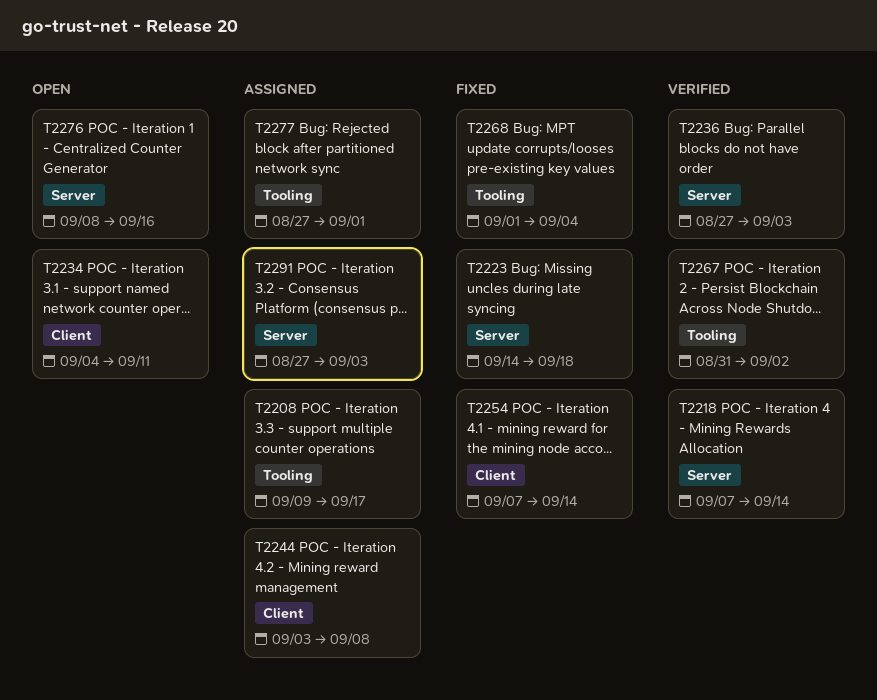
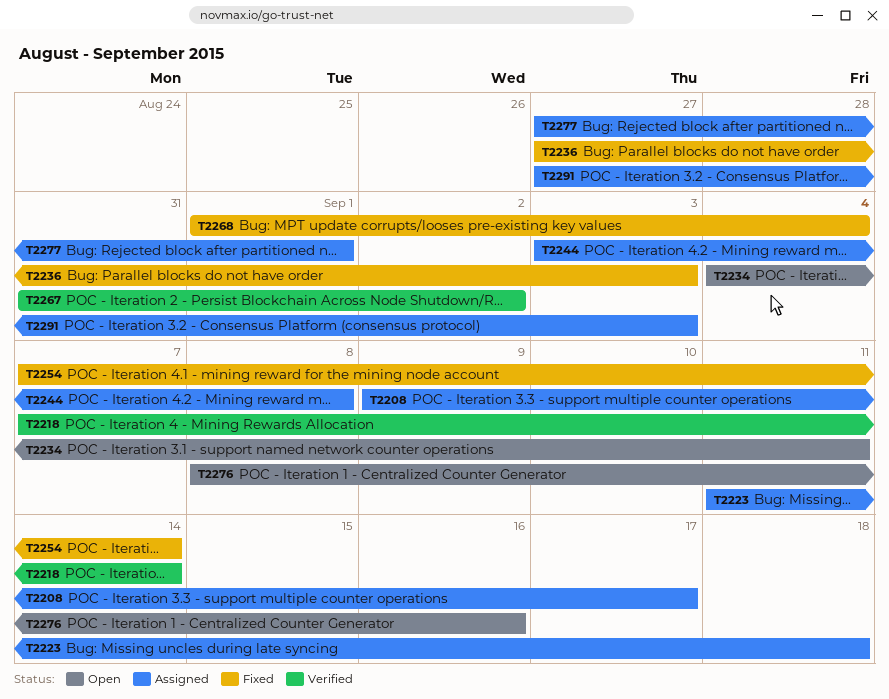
T2223, status: Fixed -> Assigned
T2223, start: Sep 14 -> Sep 11
T2236, status: Verified -> Fixed

